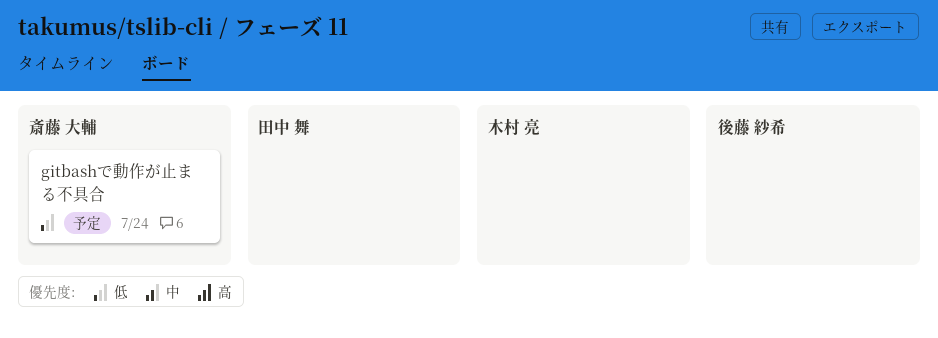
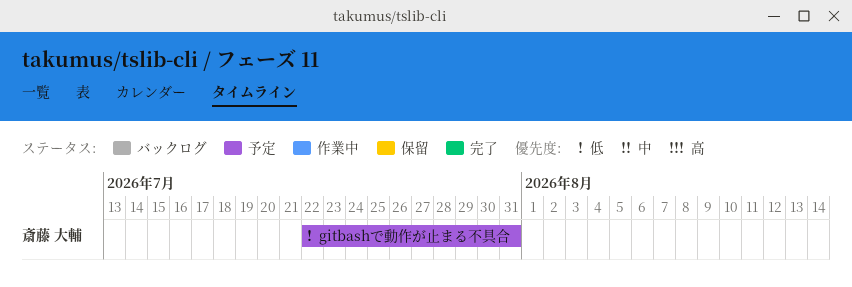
gitbashで動作が止まる不具合, due: Jul 24 -> Jul 31

